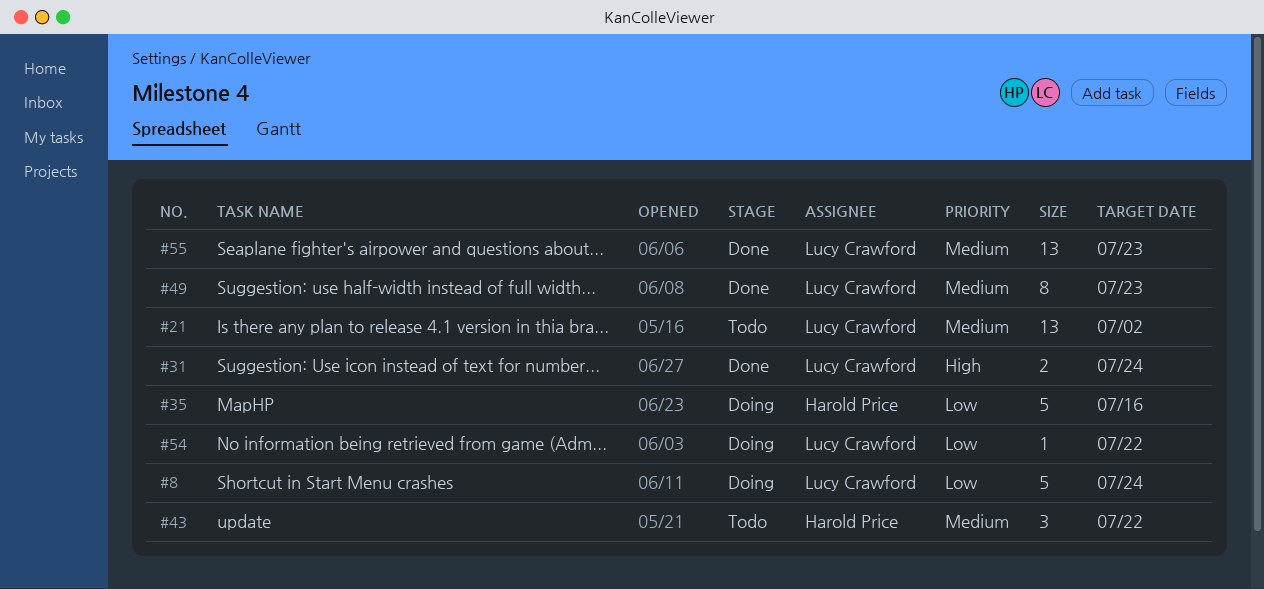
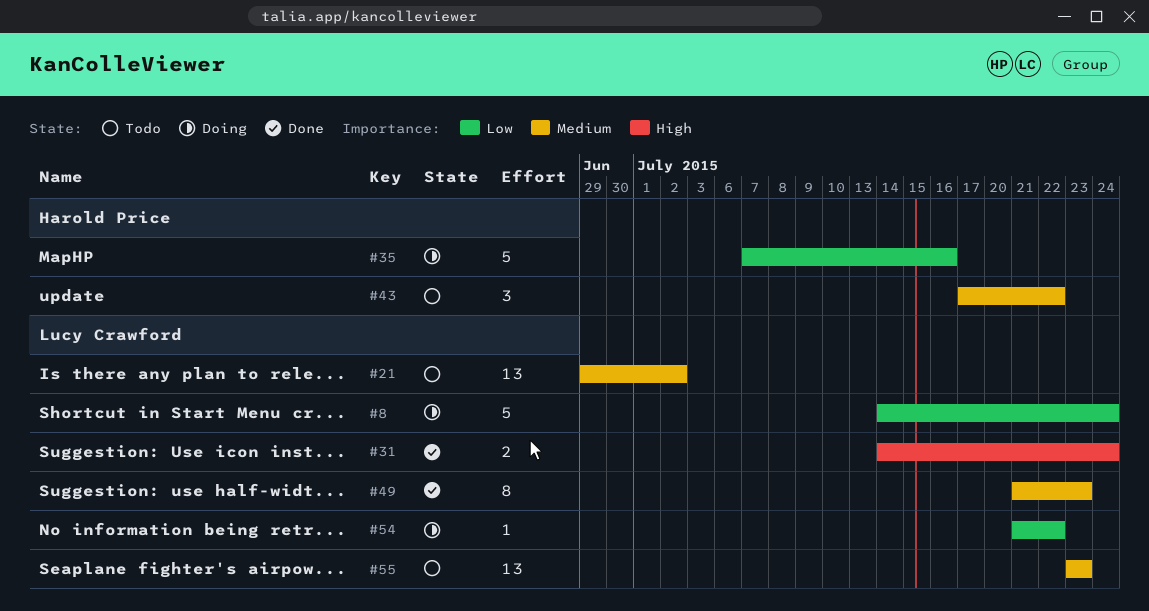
#55, status: Done -> Todo

